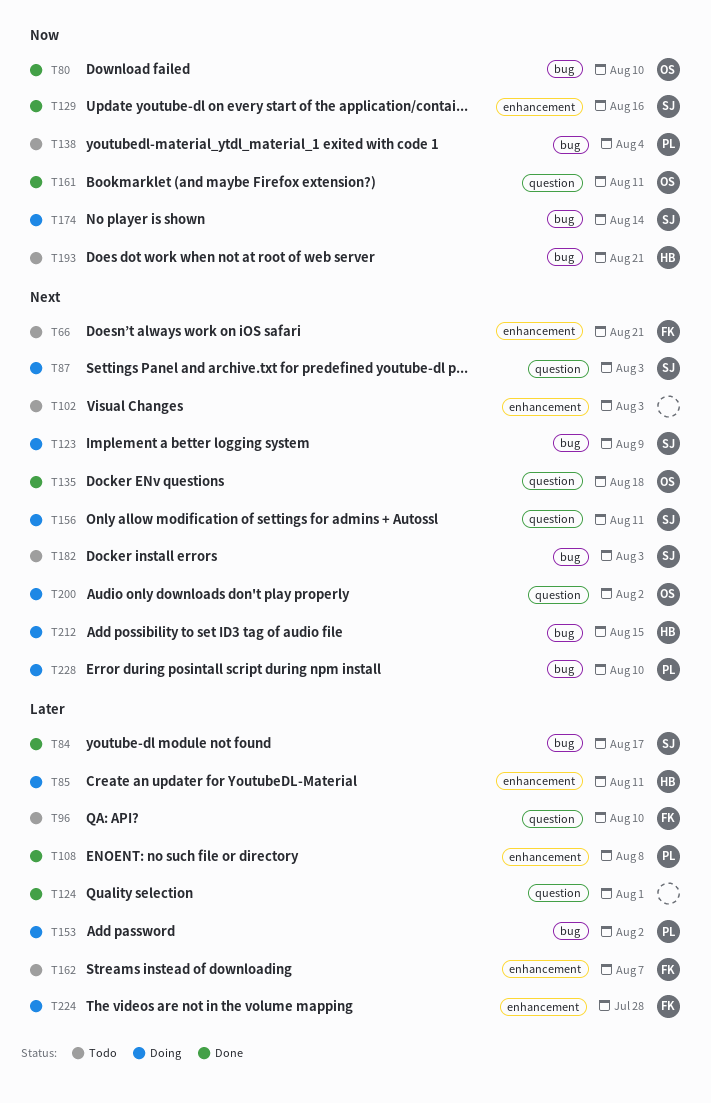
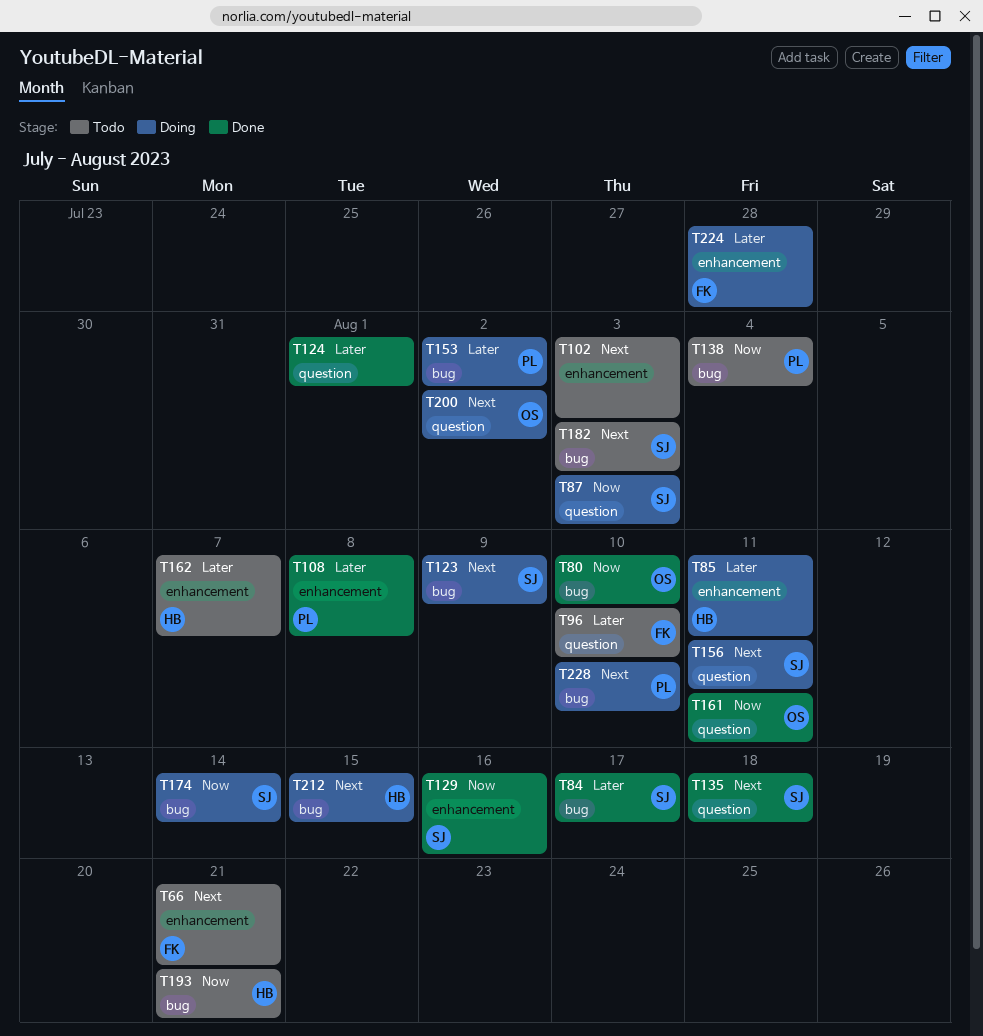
T87, priority: Next -> Now
T135, owner: OS -> SJ
T162, owner: FK -> HB

